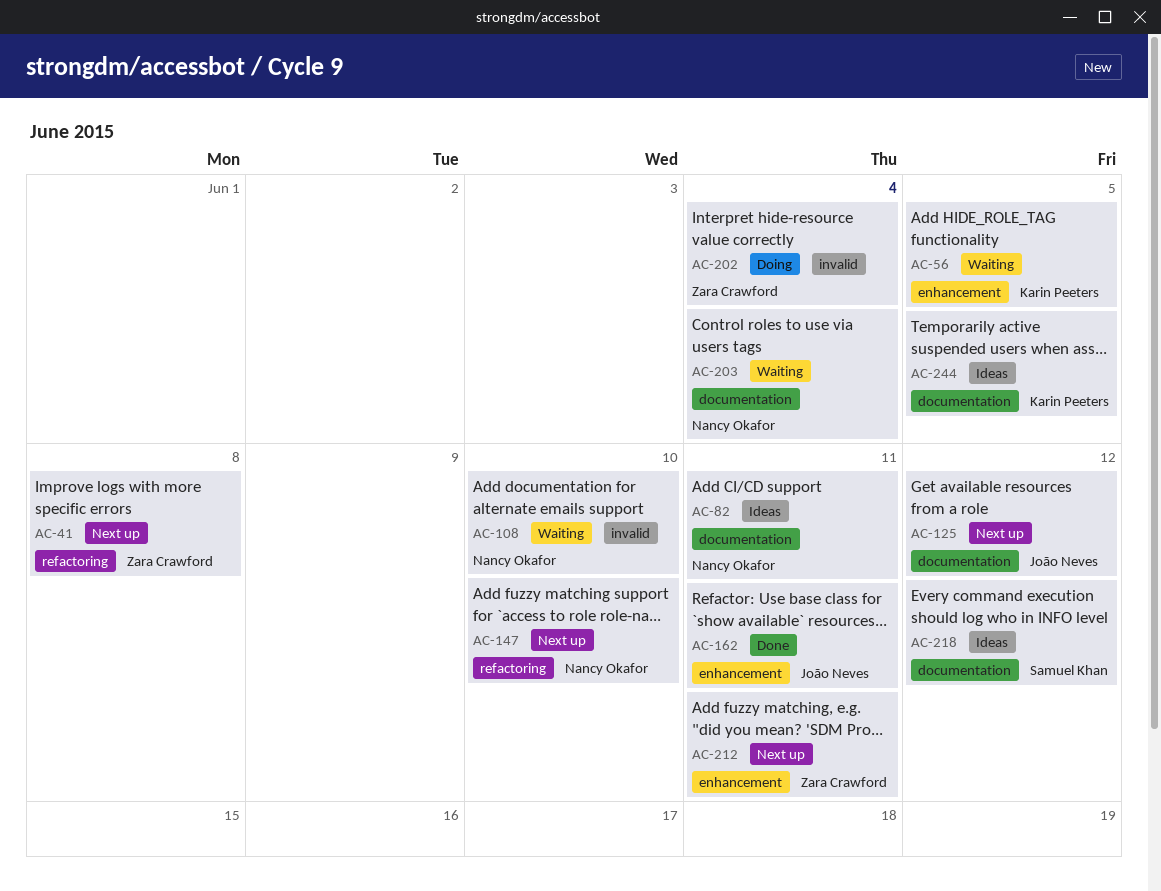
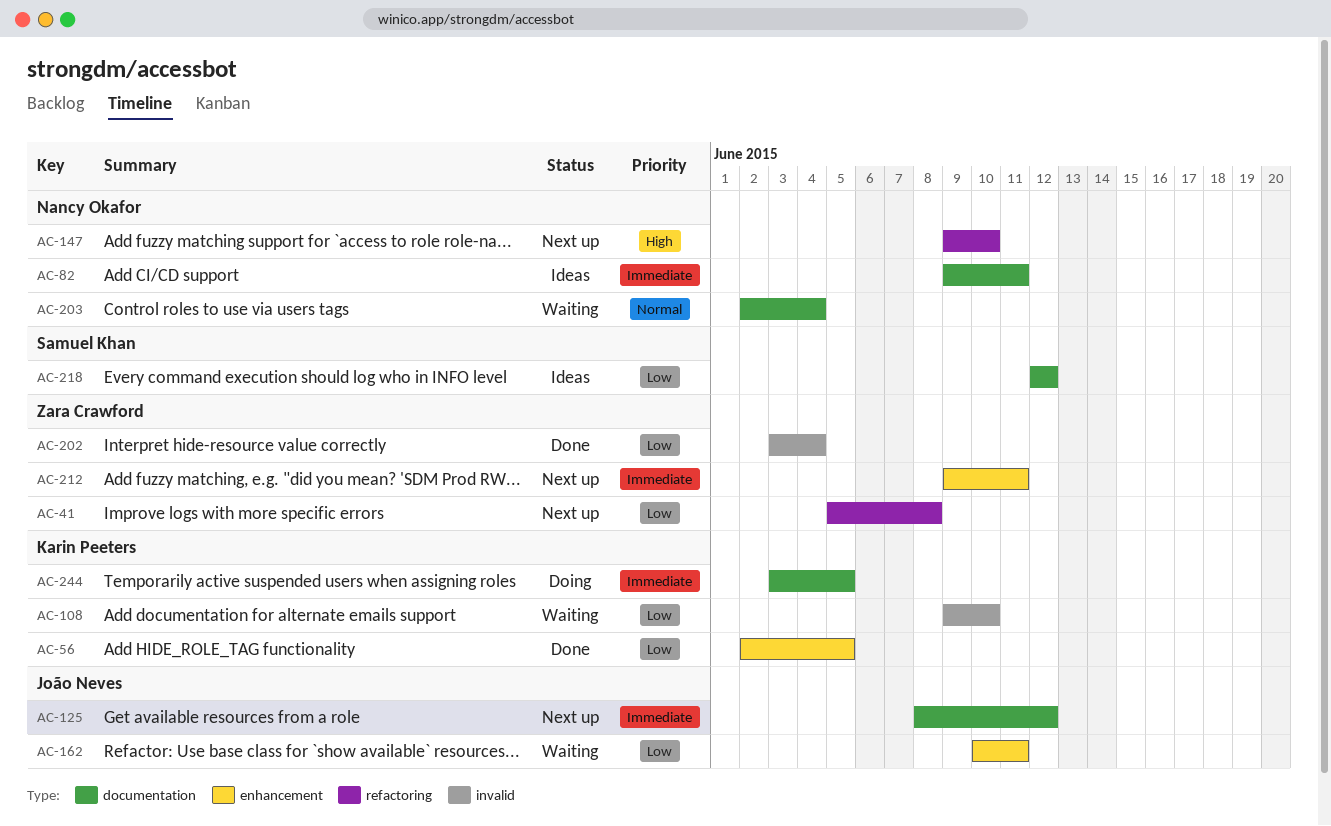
AC-56, status: Waiting -> Done
AC-108, owner: Nancy Okafor -> Karin Peeters
AC-162, status: Done -> Waiting
AC-202, status: Doing -> Done
AC-244, status: Ideas -> Doing

